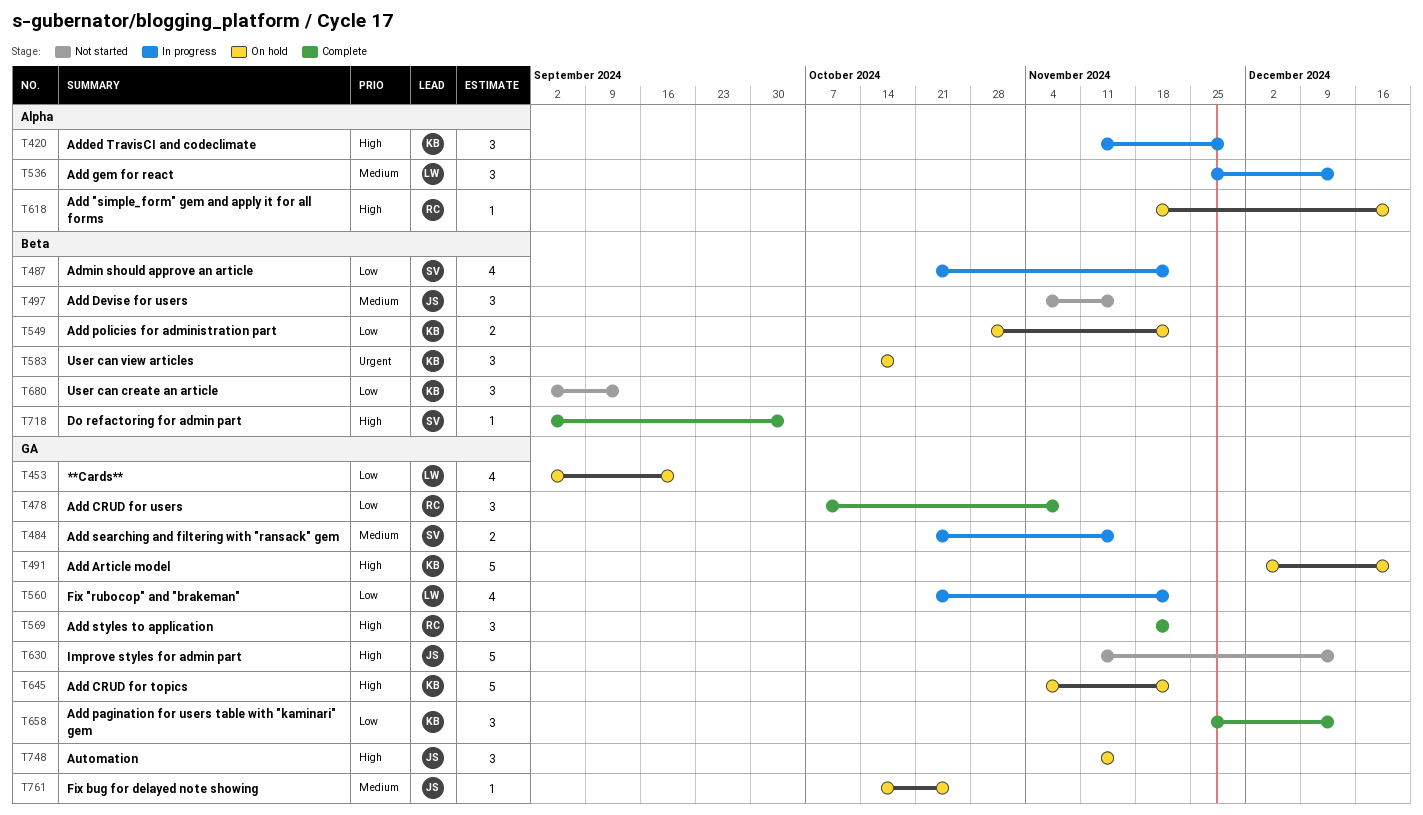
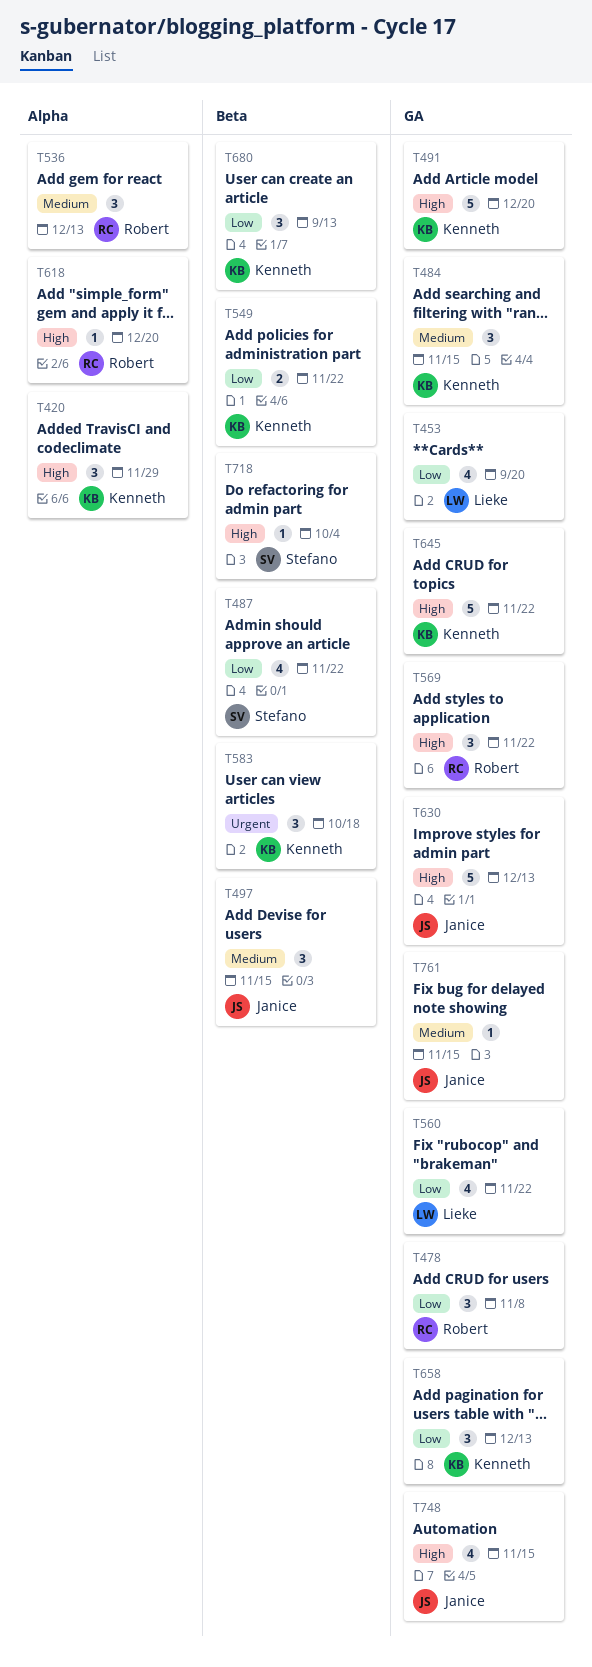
T484, owner: Stefano -> Kenneth
T484, estimate: 2 -> 3
T536, owner: Lieke -> Robert
T748, estimate: 3 -> 4
T761, due: Oct 25 -> Nov 15

